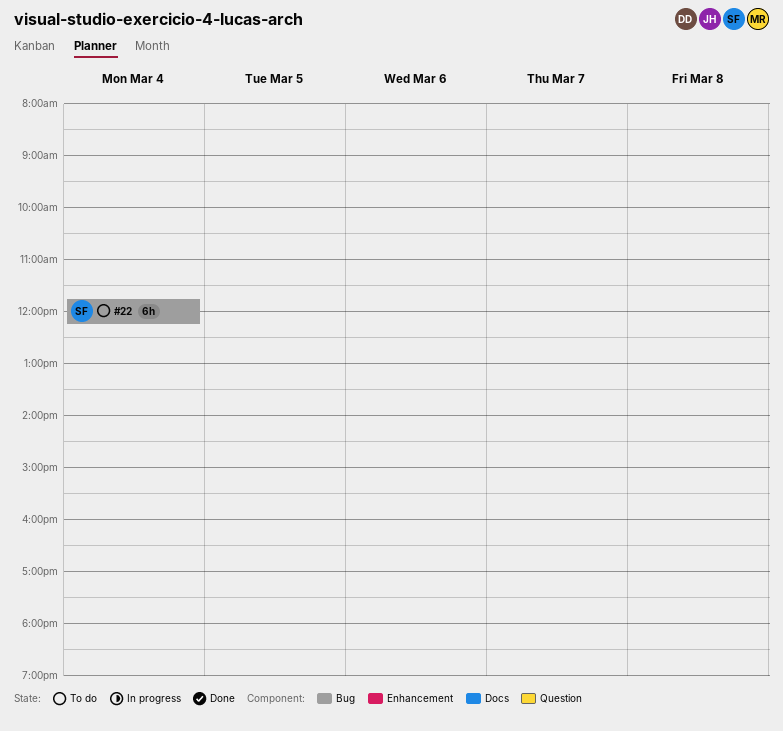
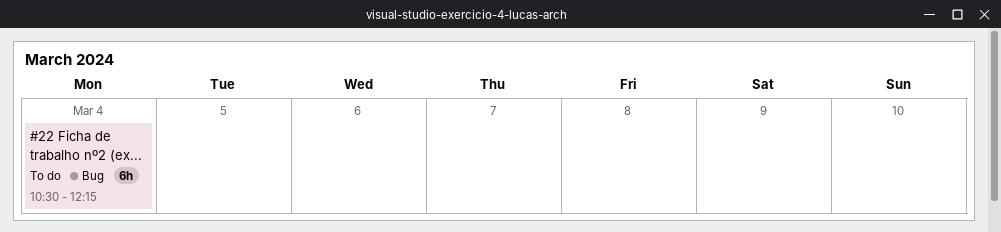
#22, begins: 11:45 -> 10:30

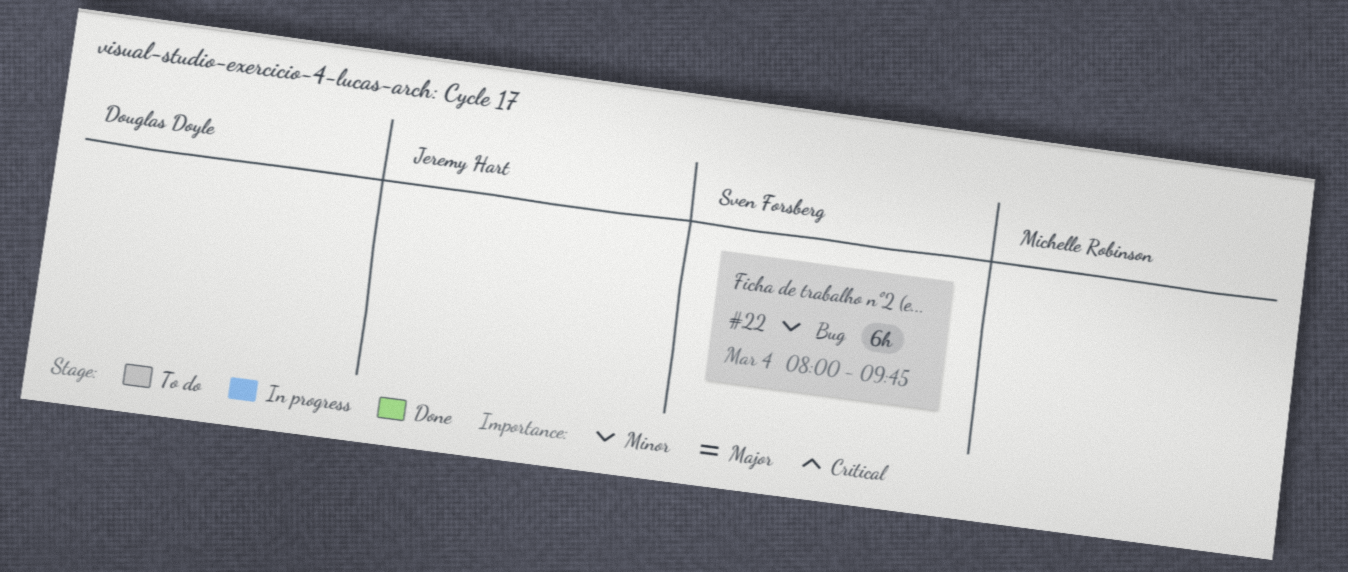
#22, begins: 10:30 -> 08:00
#22, ends: 12:15 -> 09:45

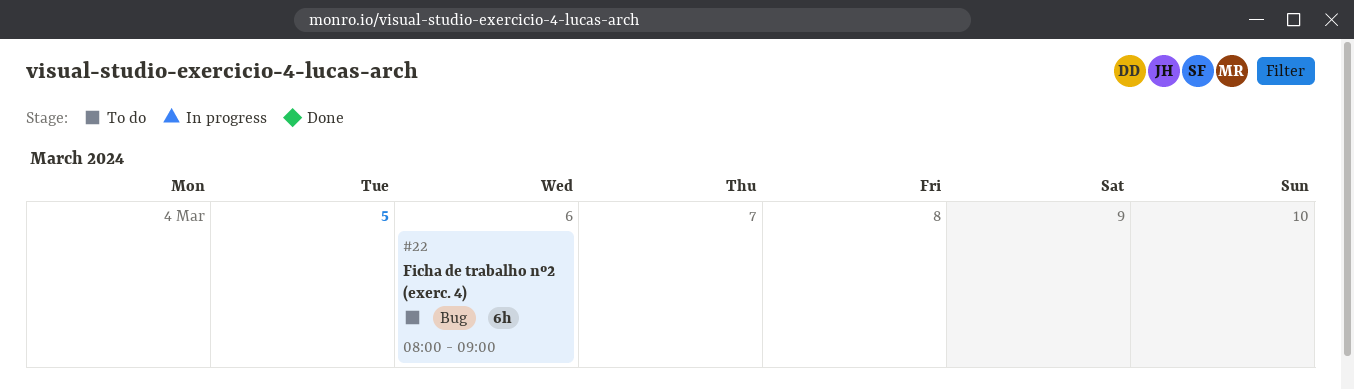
#22, day: Mar 4 -> Mar 6
#22, ends: 09:45 -> 09:00

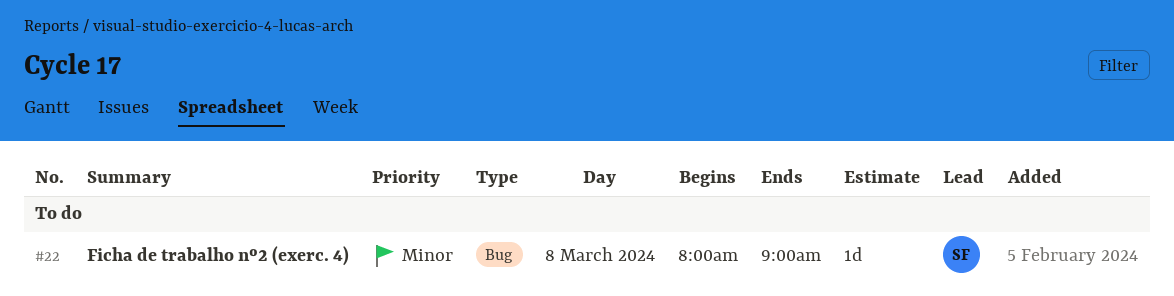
#22, estimate: 6h -> 1d
#22, day: Mar 6 -> Mar 8

